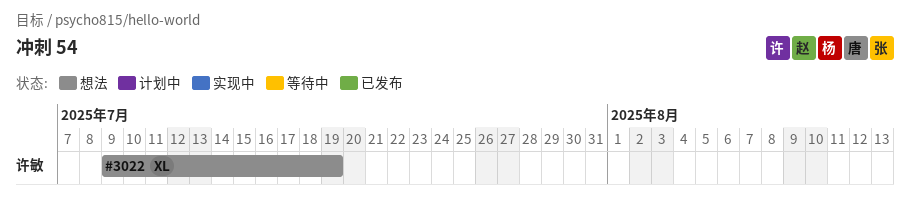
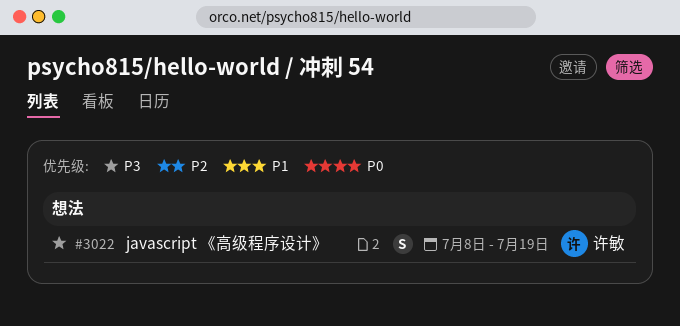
#3022, estimate: XL -> S
#3022, start: Jul 9 -> Jul 8

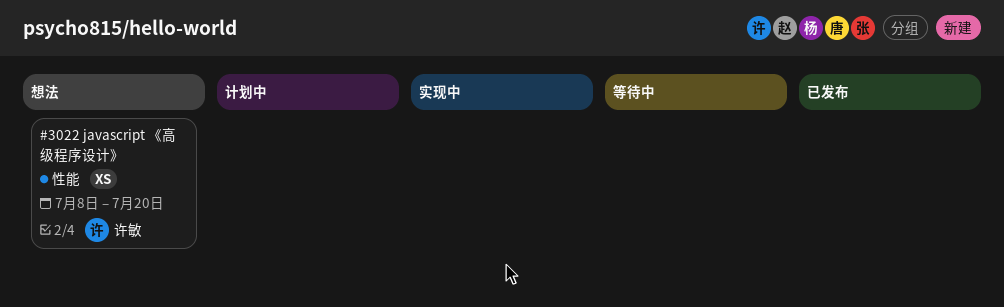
#3022, estimate: S -> XS
#3022, due: Jul 19 -> Jul 20

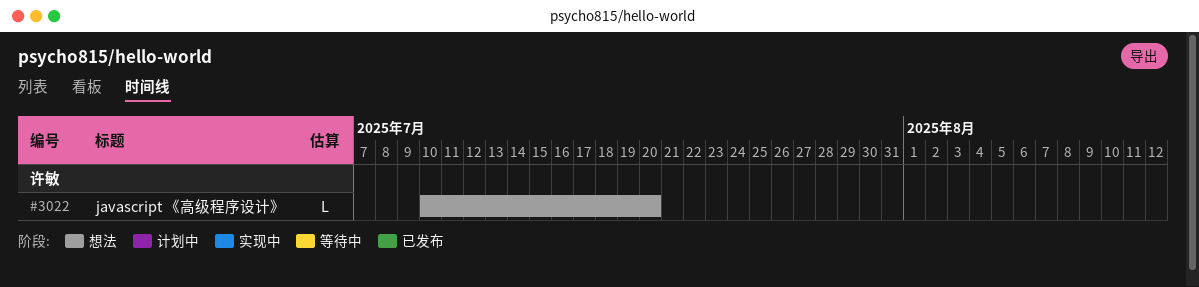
#3022, estimate: XS -> L
#3022, start: Jul 8 -> Jul 10

